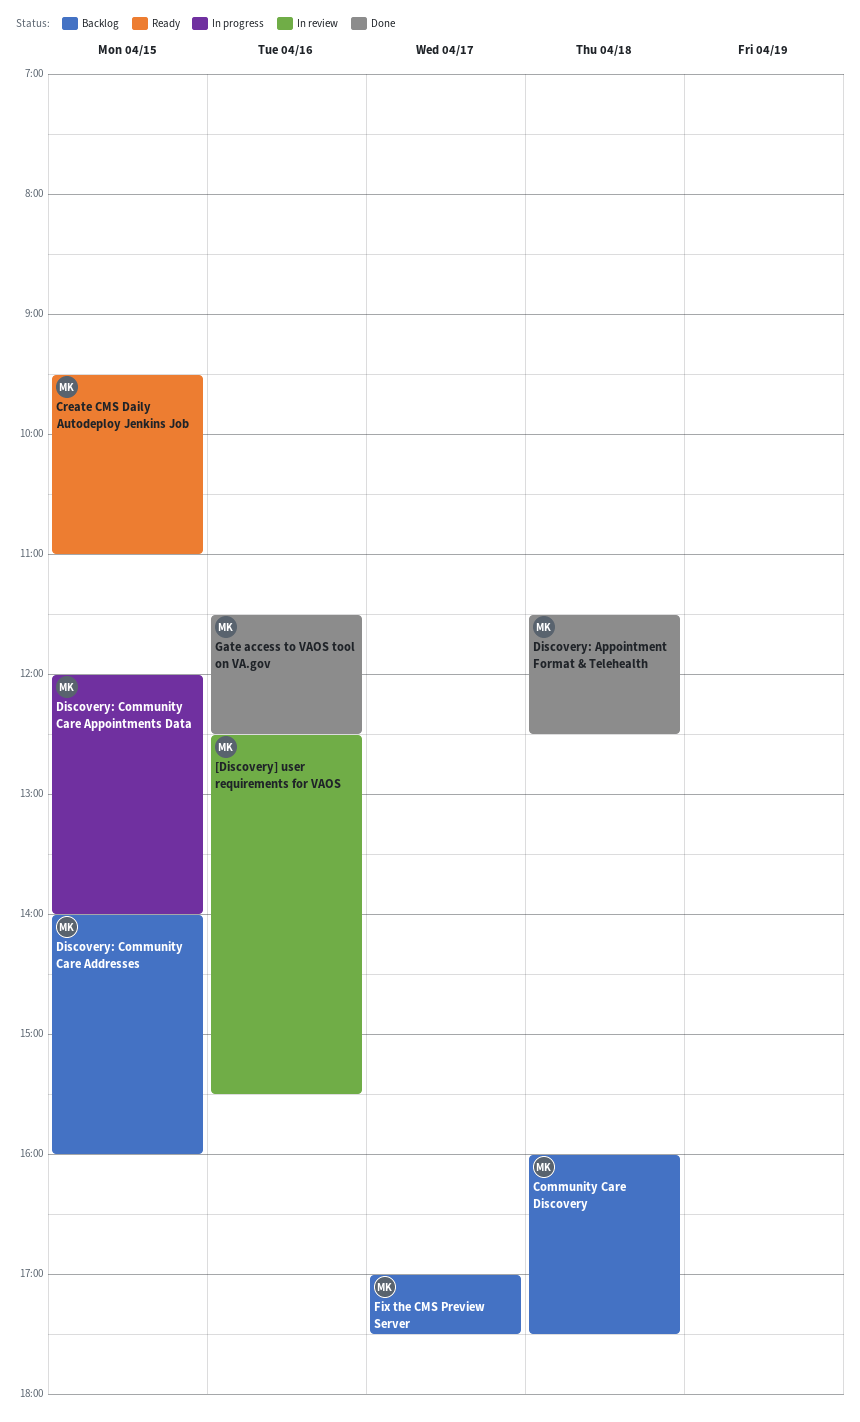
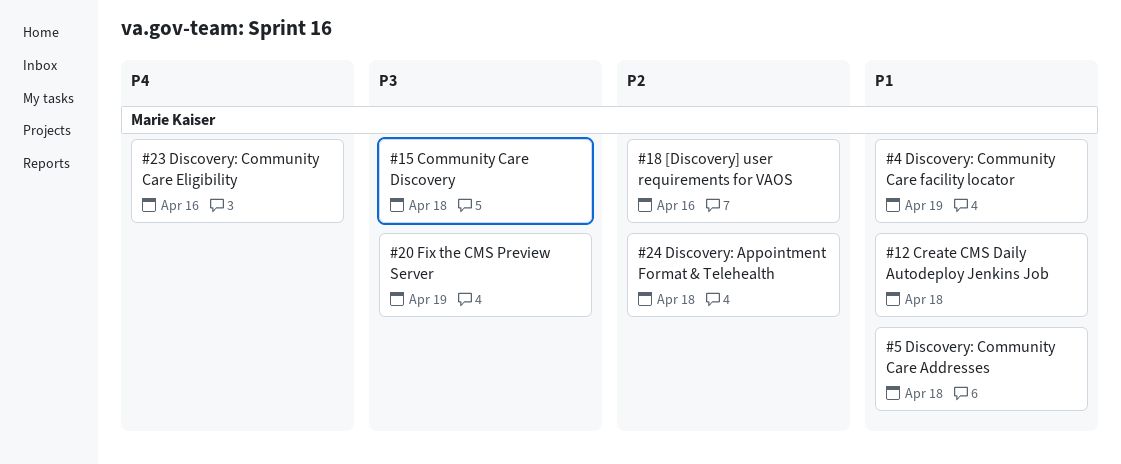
Create CMS Daily Autodeploy Jenkins Job, day: Apr 15 -> Apr 18
Discovery: Community Care Addresses, day: Apr 15 -> Apr 18
Discovery: Community Care Appointments Data: present -> none
Discovery: Community Care Eligibility: none -> present
Discovery: Community Care facility locator: none -> present
Fix the CMS Preview Server, day: Apr 17 -> Apr 19
Gate access to VAOS tool on VA.gov: present -> none

